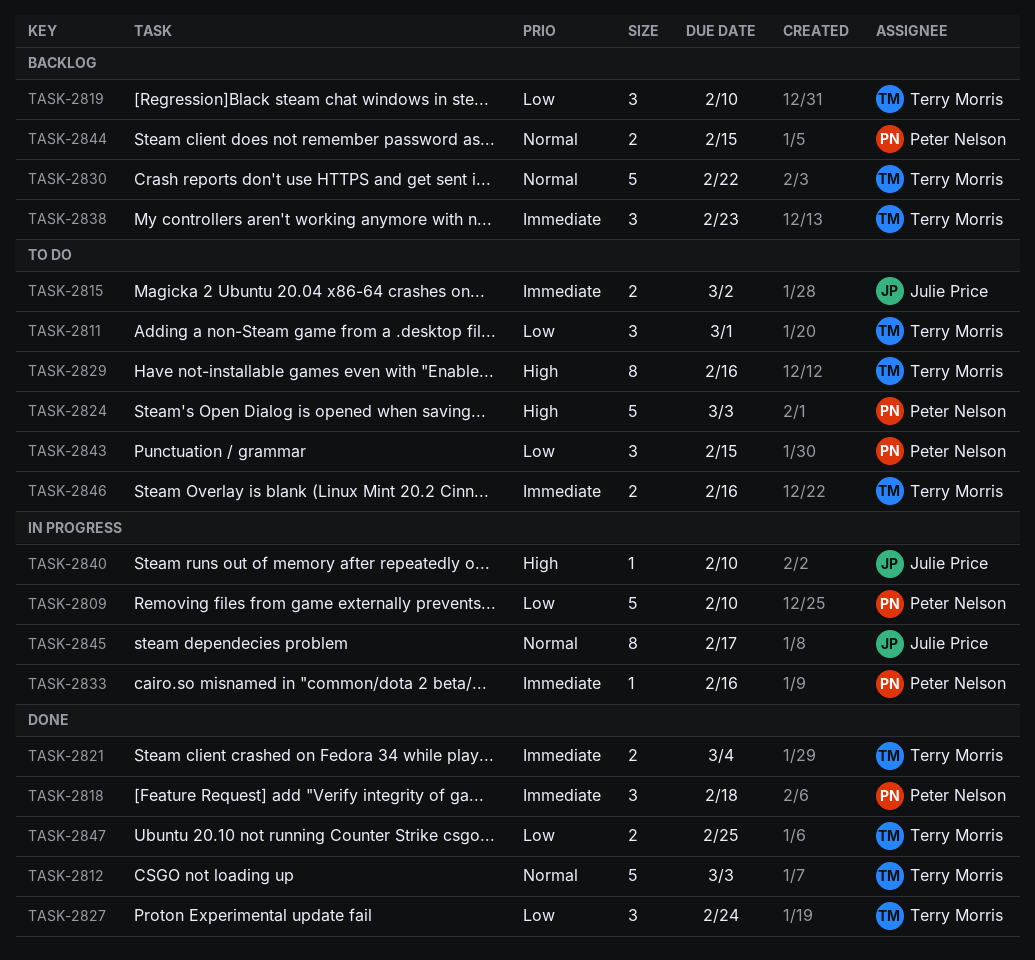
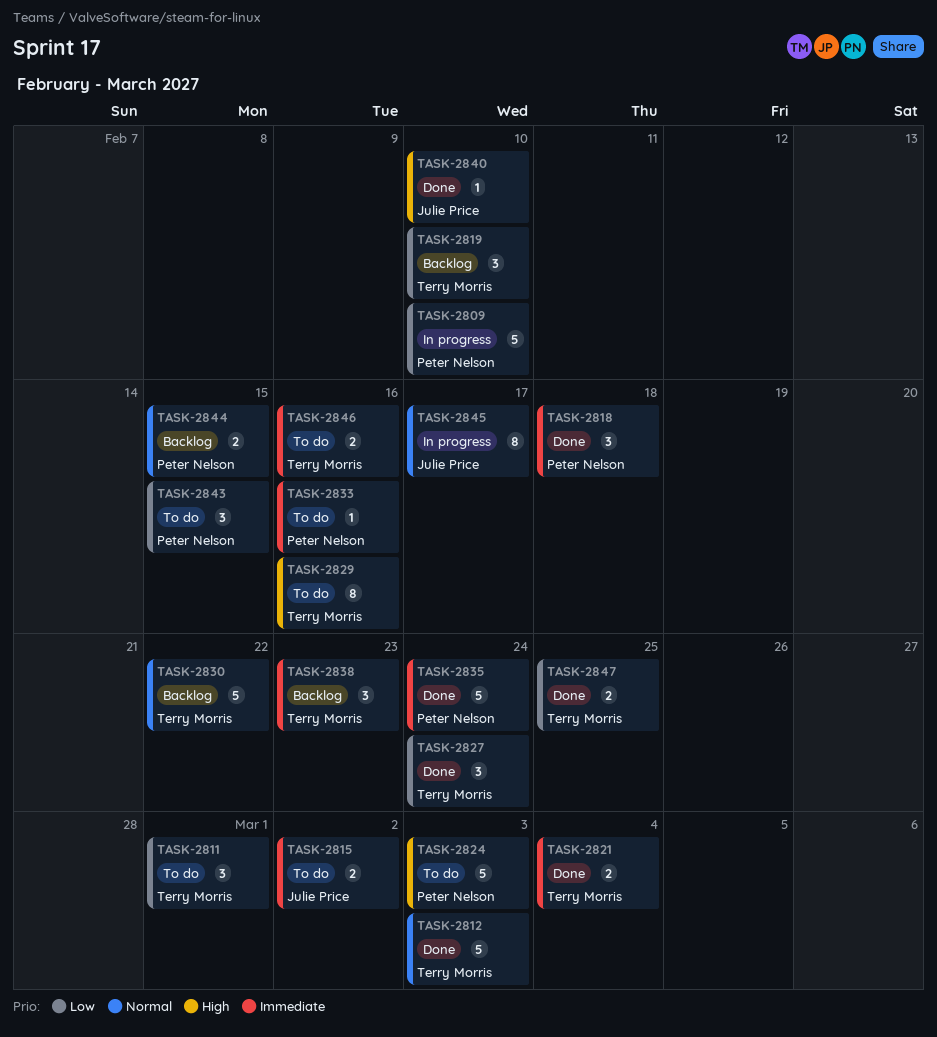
TASK-2833, status: In progress -> To do
TASK-2835: none -> present
TASK-2840, status: In progress -> Done

